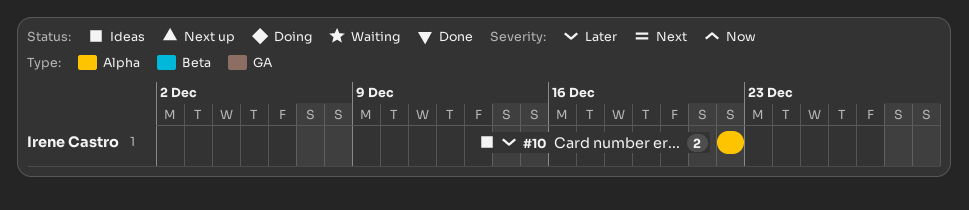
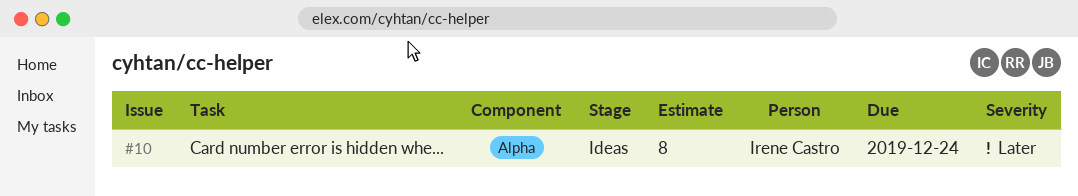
#10, estimate: 2 -> 8
#10, due: Dec 22 -> Dec 24

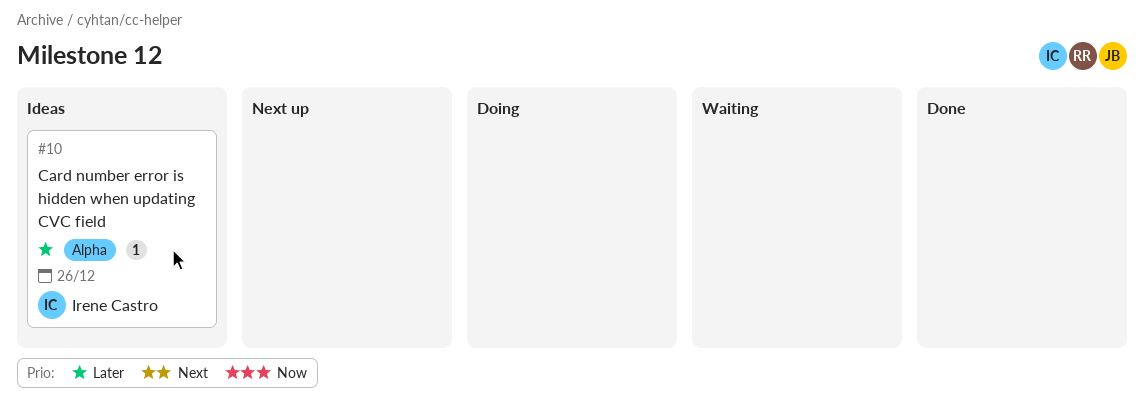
#10, estimate: 8 -> 1
#10, due: Dec 24 -> Dec 26

